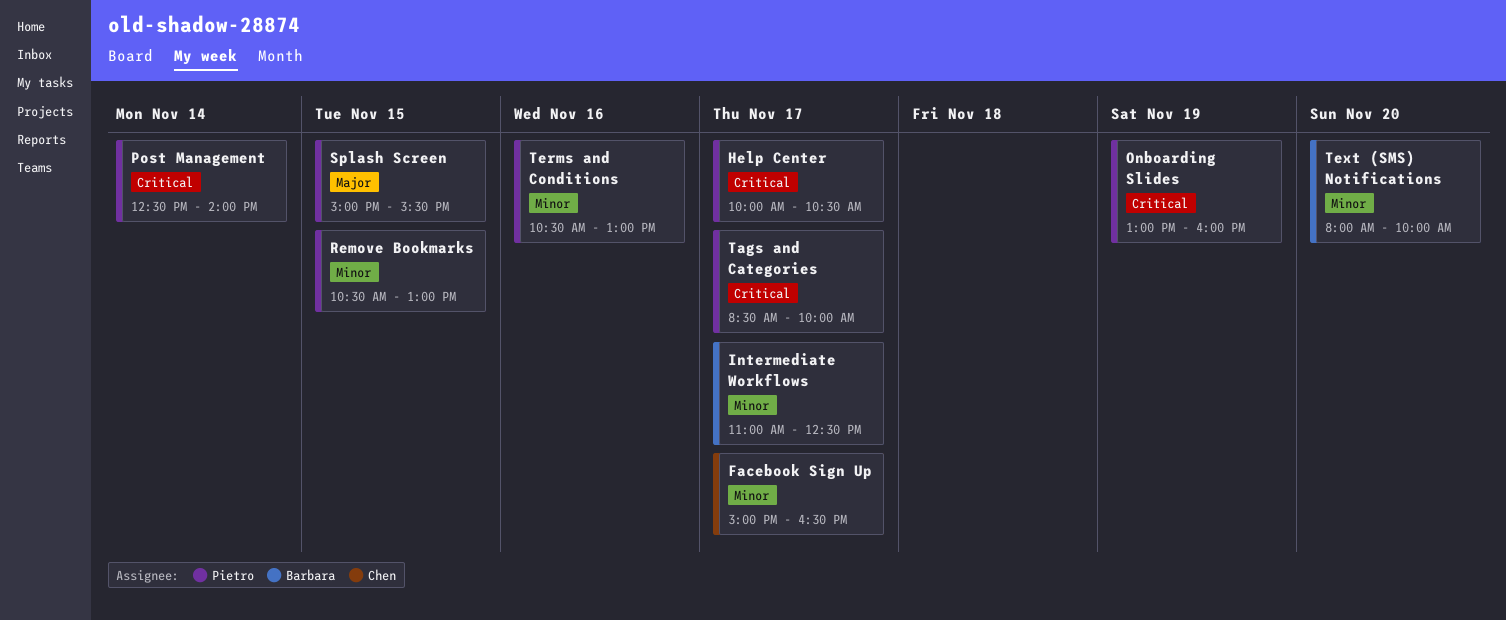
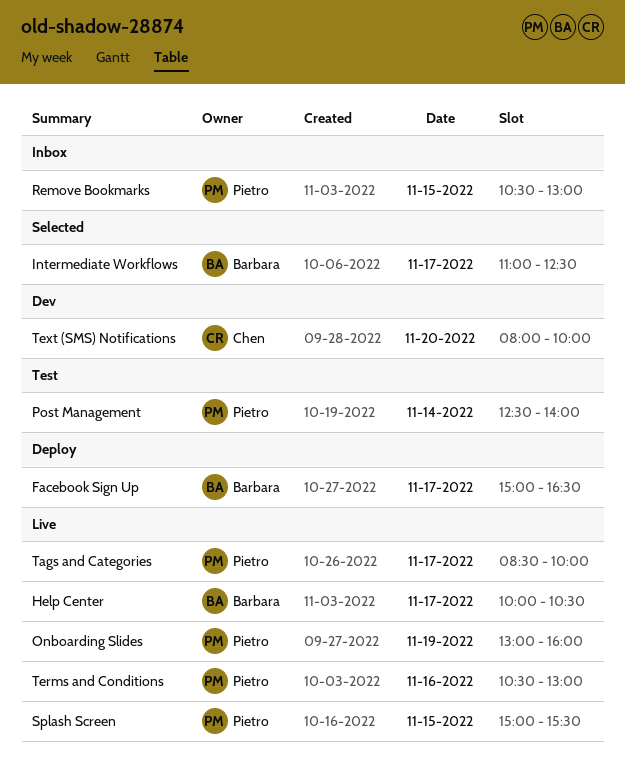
Facebook Sign Up, owner: Chen -> Barbara
Help Center, owner: Pietro -> Barbara
Text (SMS) Notifications, owner: Barbara -> Chen

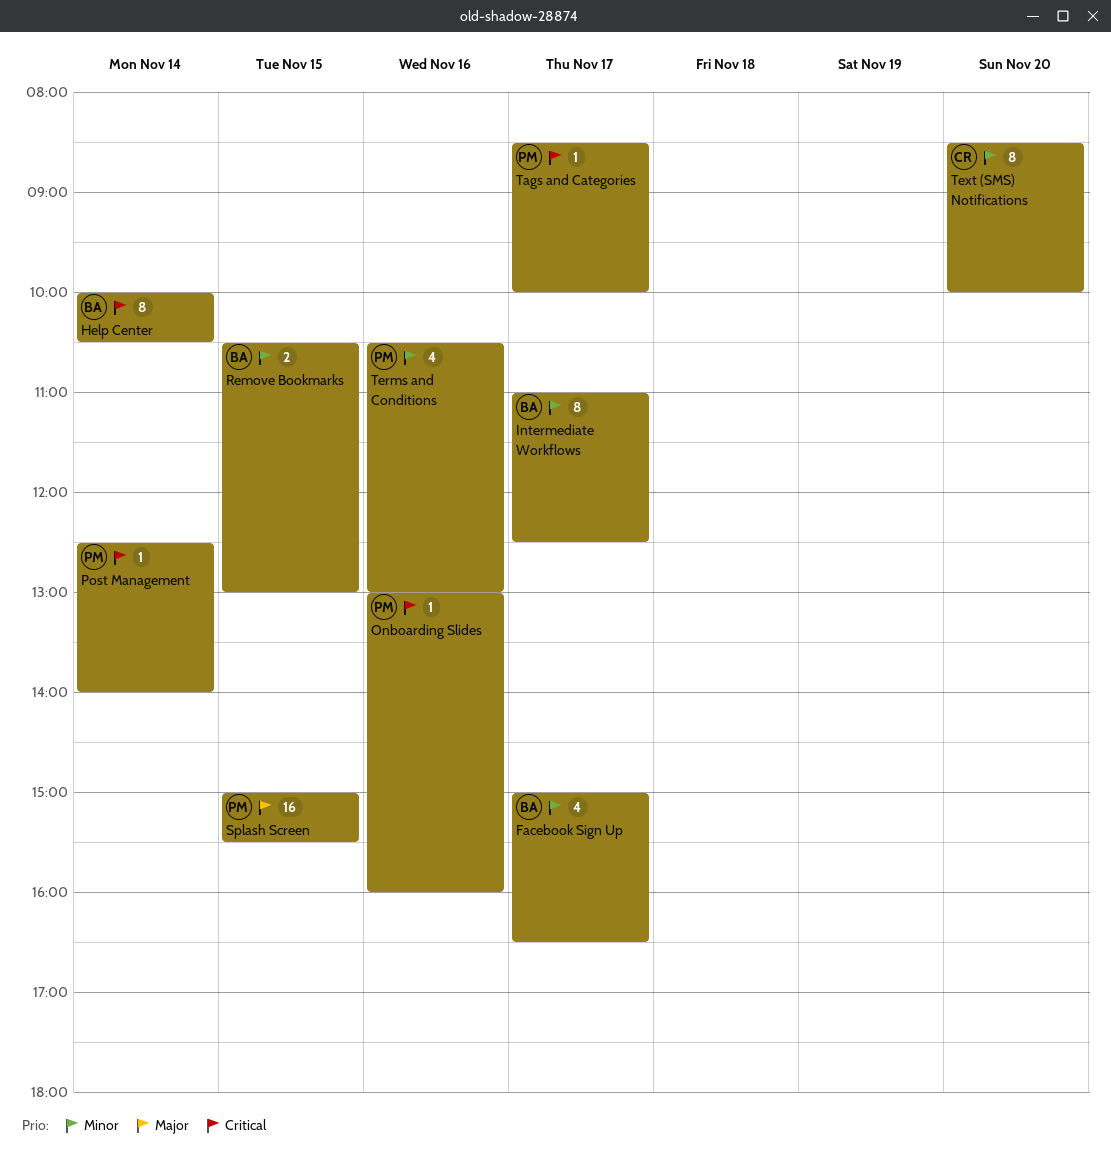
Help Center, day: Nov 17 -> Nov 14
Onboarding Slides, day: Nov 19 -> Nov 16
Remove Bookmarks, owner: Pietro -> Barbara
Text (SMS) Notifications, begins: 08:00 -> 08:30

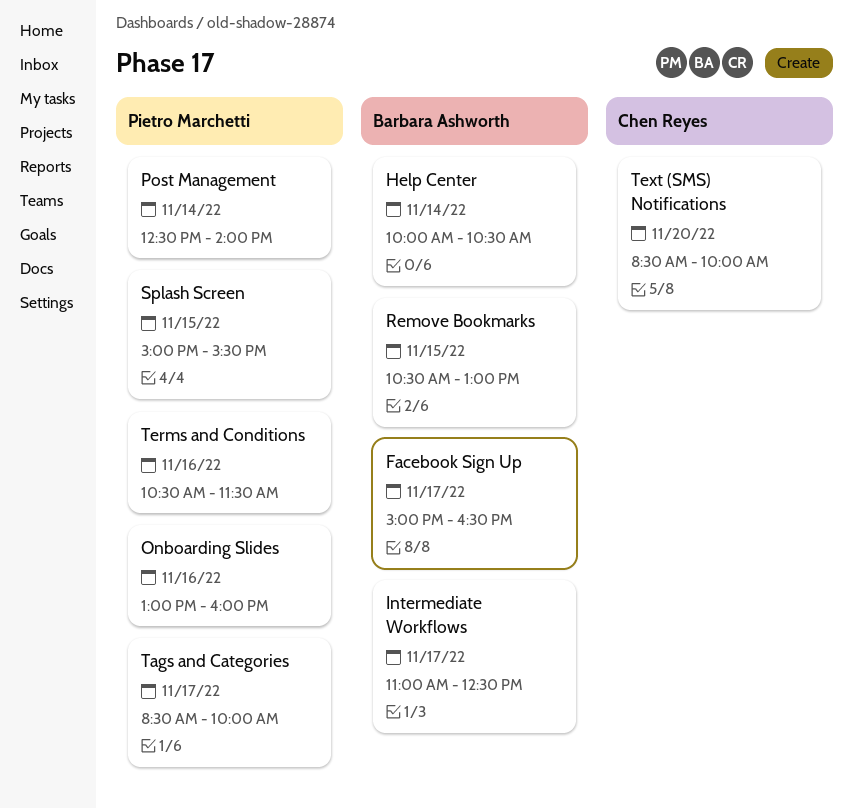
Terms and Conditions, ends: 13:00 -> 11:30

